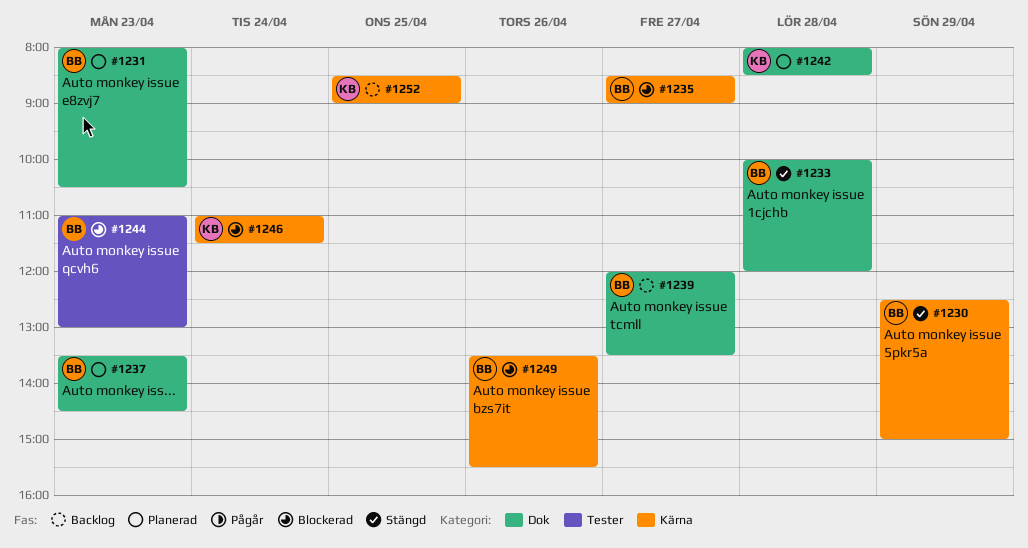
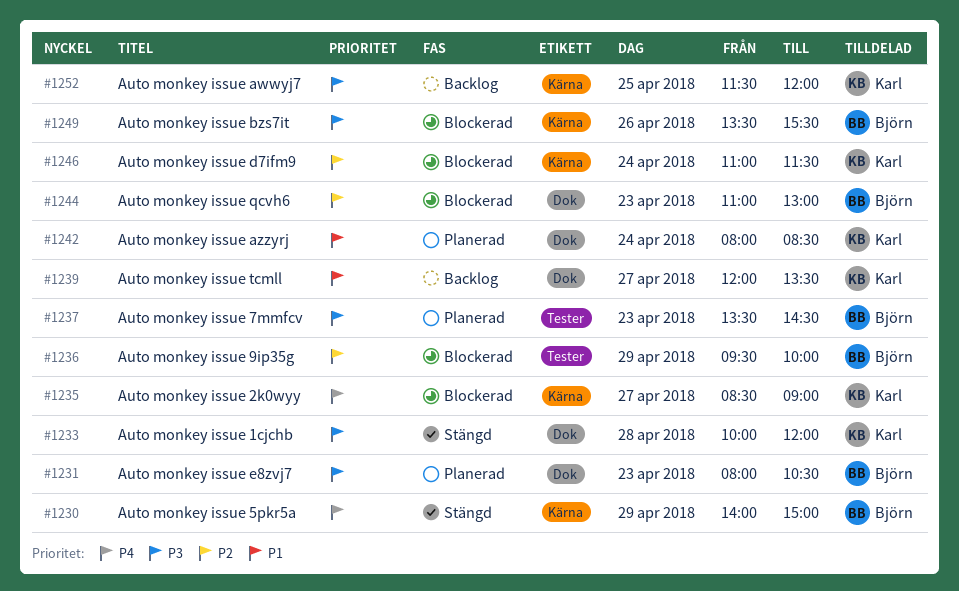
#1230, begins: 12:30 -> 14:00
#1233, owner: Björn -> Karl
#1235, owner: Björn -> Karl
#1236: none -> present
#1237, label: Dok -> Tester
#1239, owner: Björn -> Karl
#1242, day: Apr 28 -> Apr 24
#1244, label: Tester -> Dok
#1252, begins: 08:30 -> 11:30
#1252, ends: 09:00 -> 12:00

